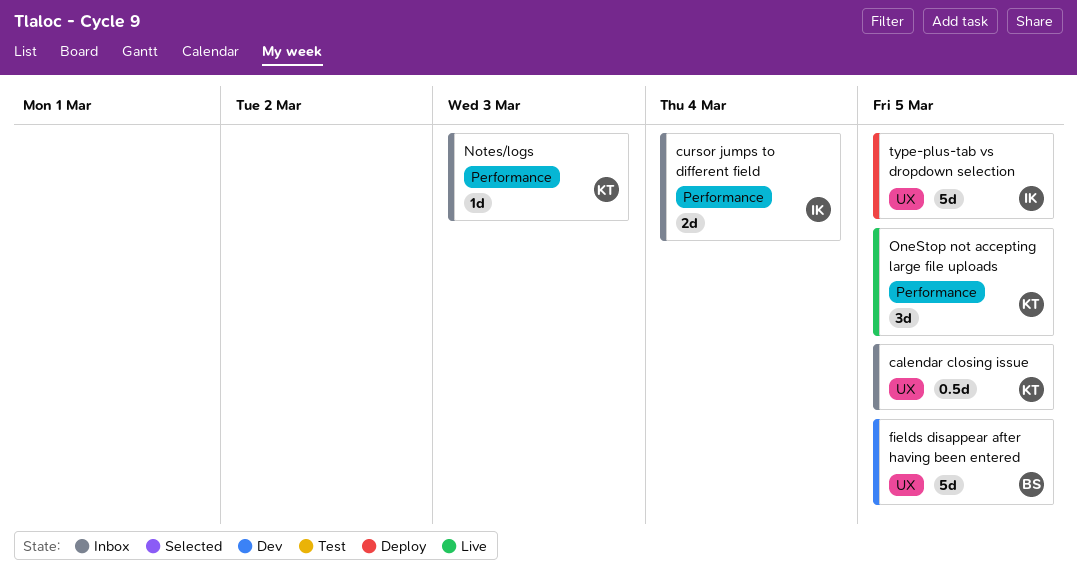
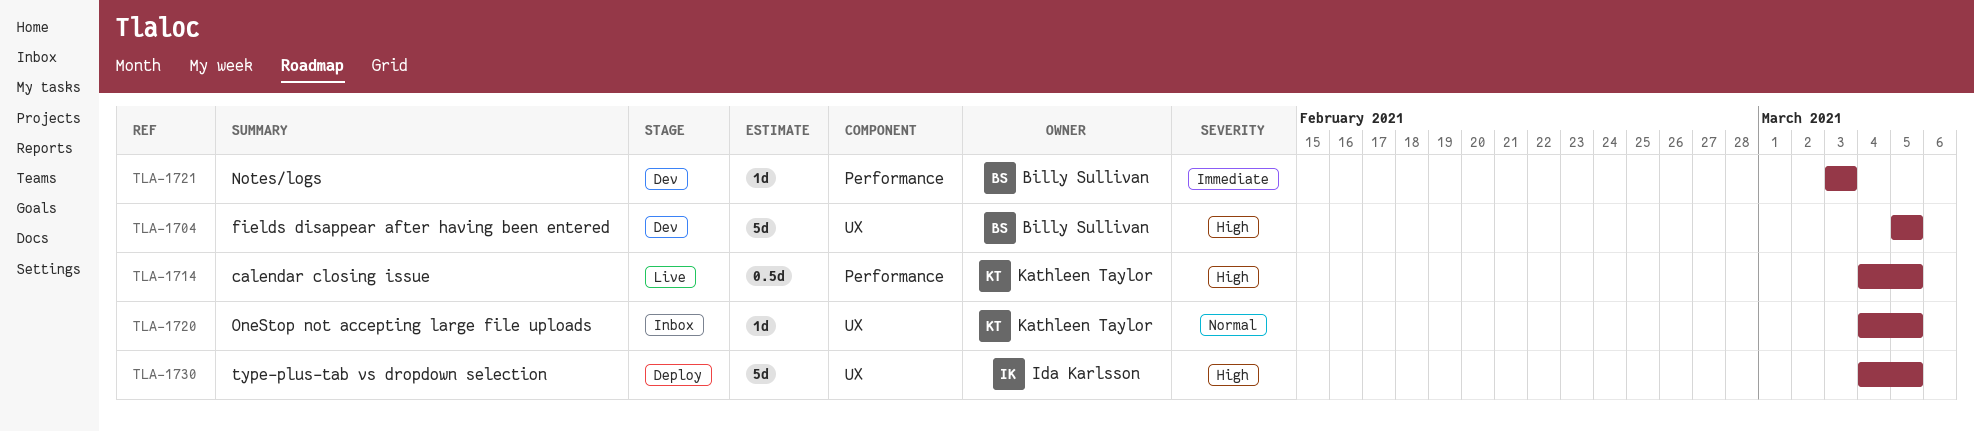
calendar closing issue, status: Inbox -> Live
calendar closing issue, label: UX -> Performance
cursor jumps to different field: present -> none
Notes/logs, status: Inbox -> Dev
Notes/logs, owner: Kathleen Taylor -> Billy Sullivan
OneStop not accepting large file uploads, status: Live -> Inbox
OneStop not accepting large file uploads, label: Performance -> UX
OneStop not accepting large file uploads, estimate: 3d -> 1d

